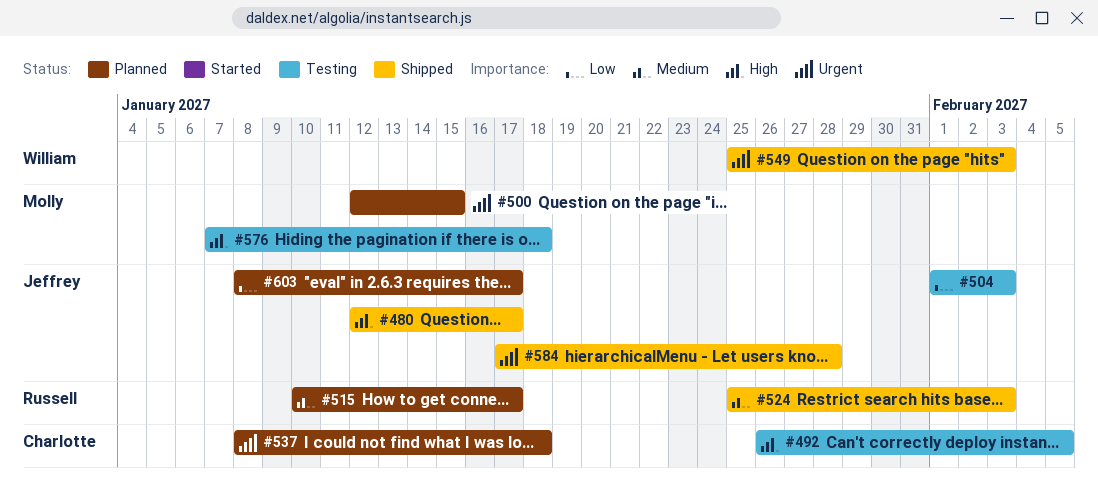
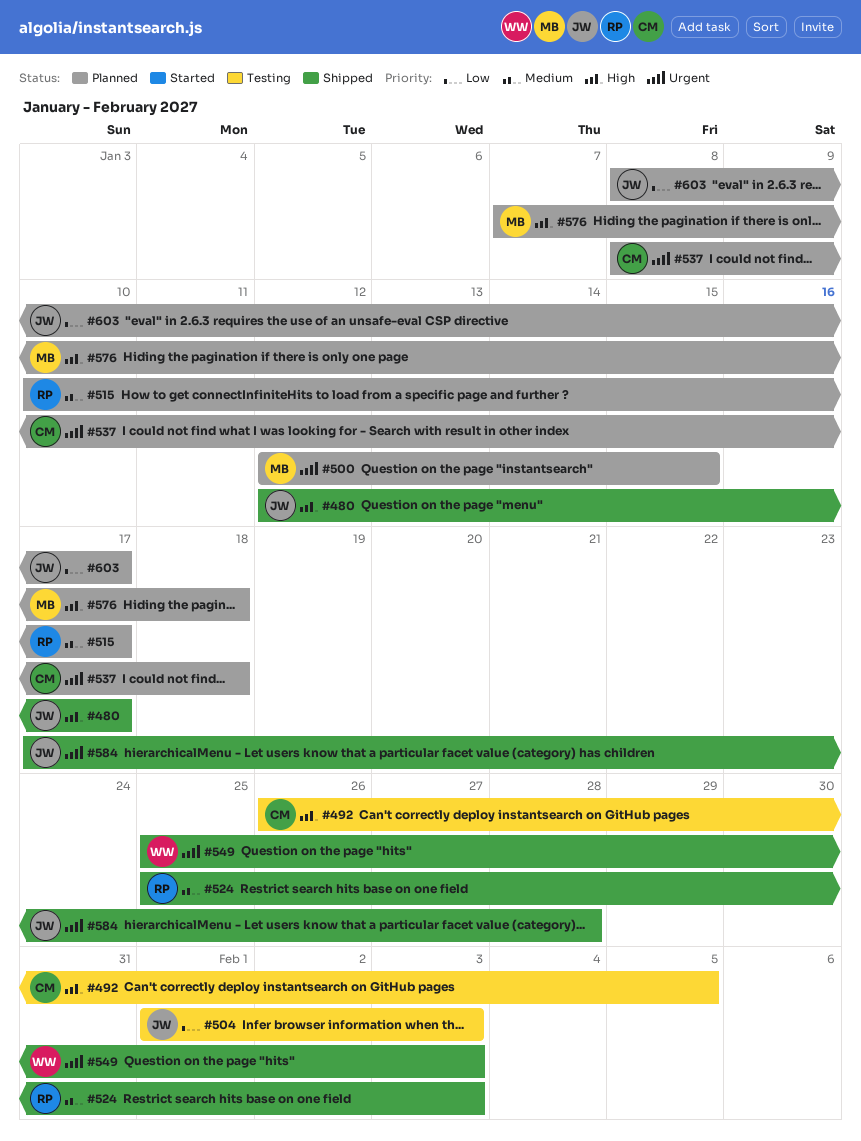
#576, status: Testing -> Planned

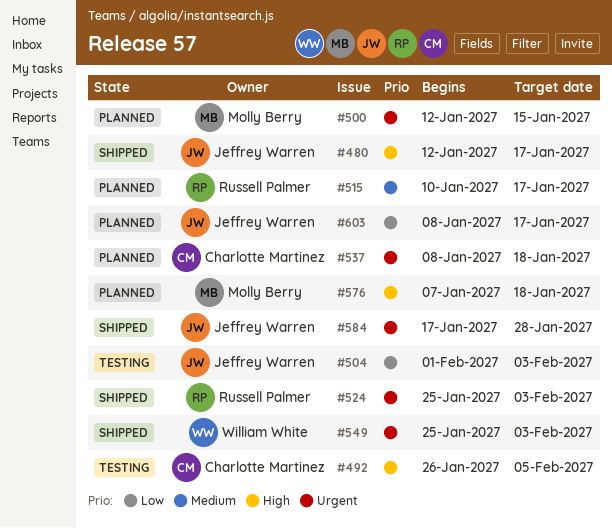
#524, priority: Medium -> Urgent

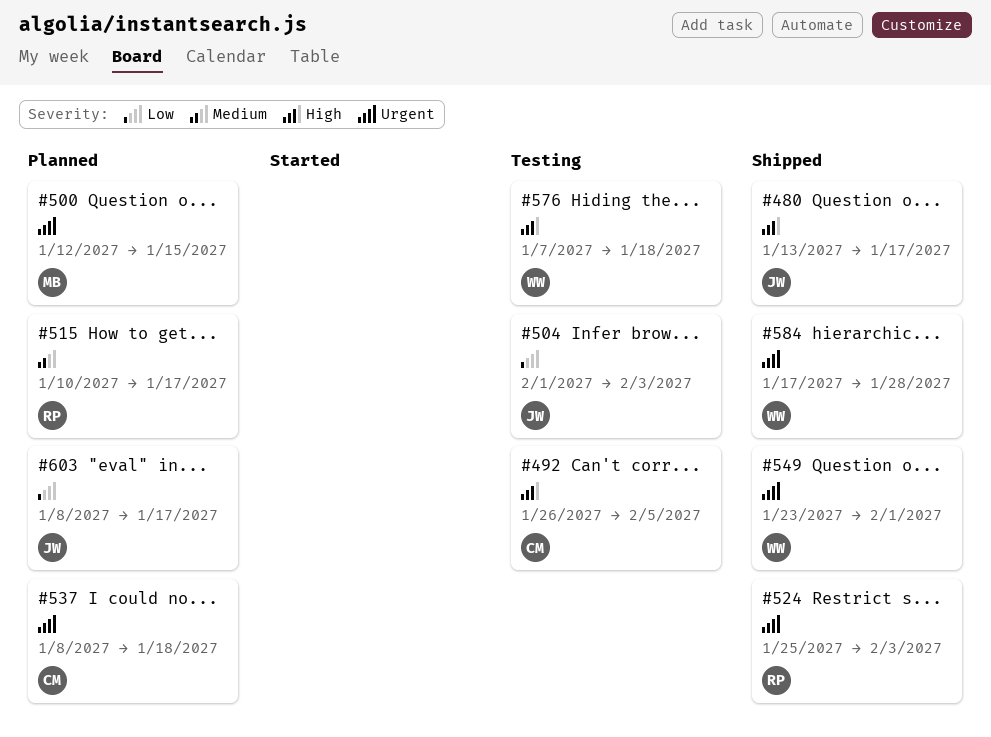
#480, start: Jan 12 -> Jan 13
#549, start: Jan 25 -> Jan 23
#549, due: Feb 3 -> Feb 1
#576, status: Planned -> Testing
#576, owner: Molly Berry -> William White
#584, owner: Jeffrey Warren -> William White

